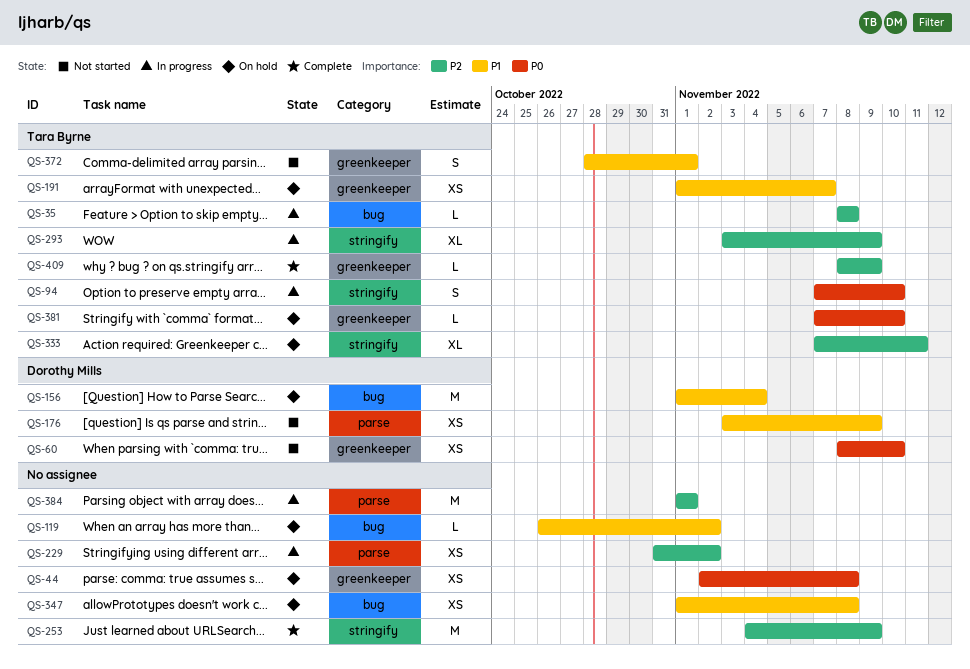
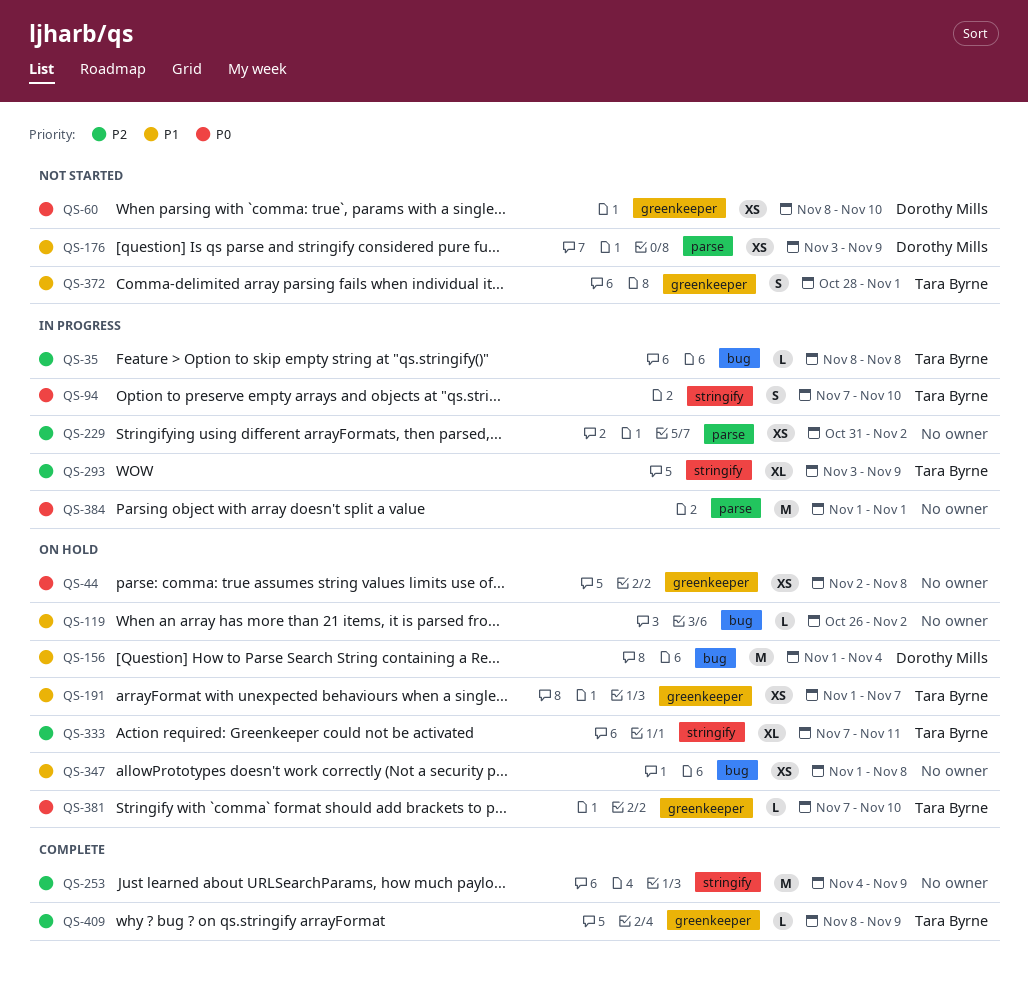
QS-384, priority: P2 -> P0

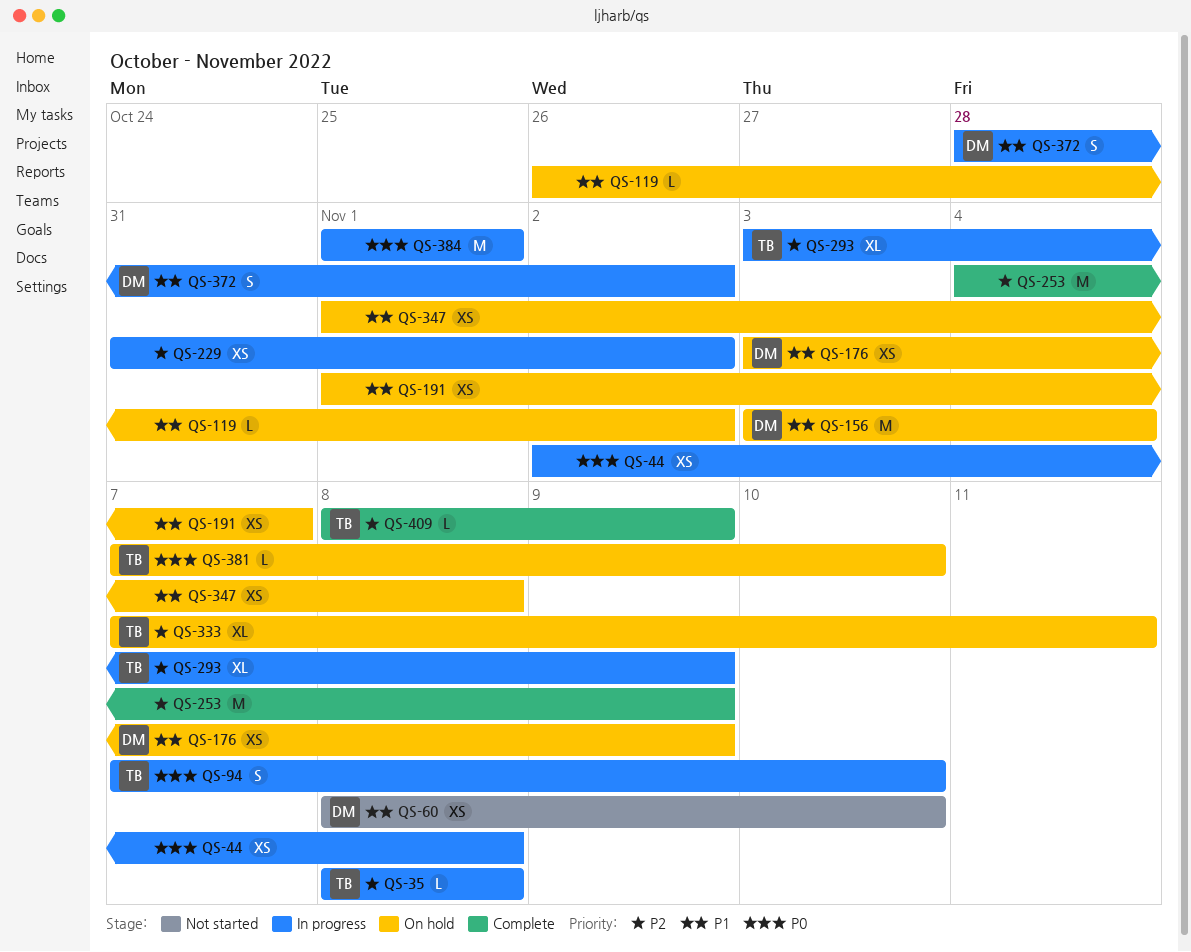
QS-44, status: On hold -> In progress
QS-60, priority: P0 -> P1
QS-156, start: Nov 1 -> Nov 3
QS-176, status: Not started -> On hold
QS-191, owner: Tara Byrne -> none
QS-372, status: Not started -> In progress
QS-372, owner: Tara Byrne -> Dorothy Mills
QS-372, due: Nov 1 -> Nov 2

